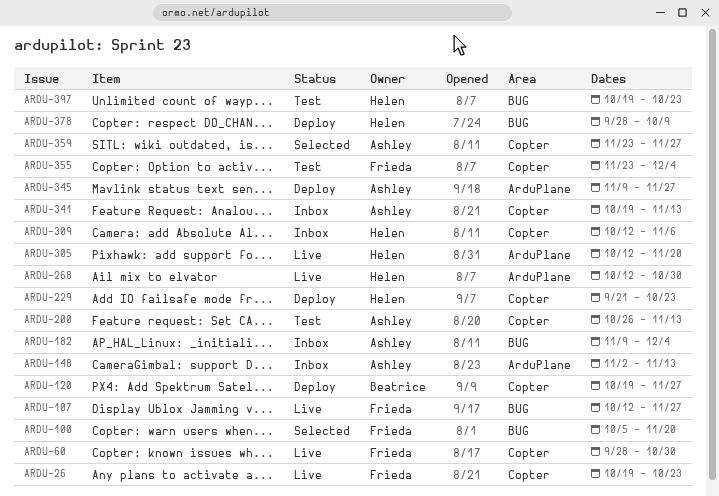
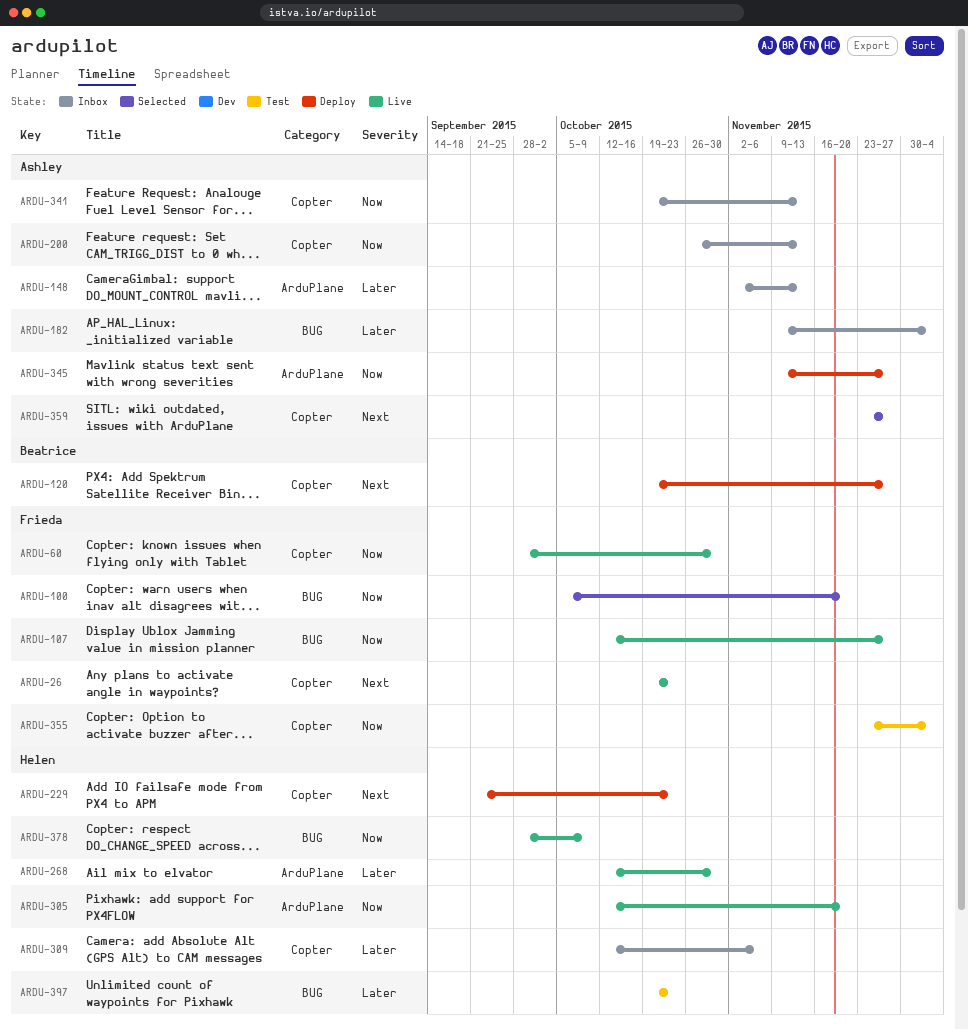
ARDU-200, status: Test -> Inbox
ARDU-378, status: Deploy -> Live

